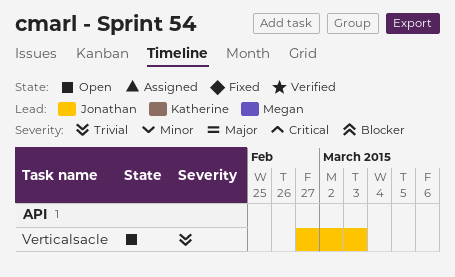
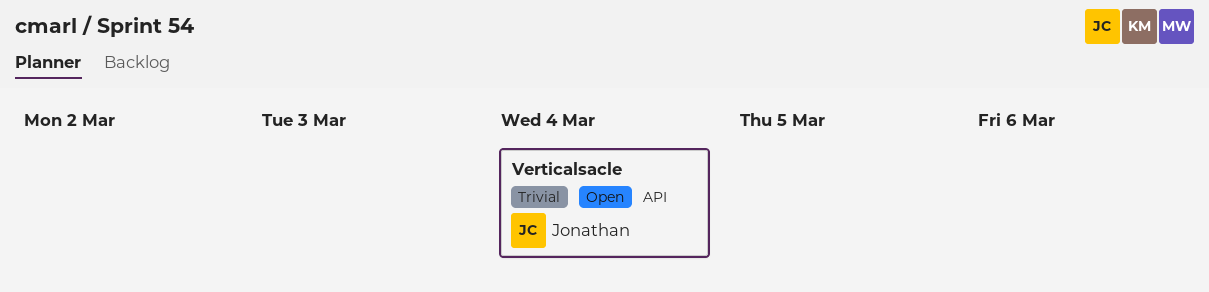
Verticalsacle, due: Mar 3 -> Mar 4

